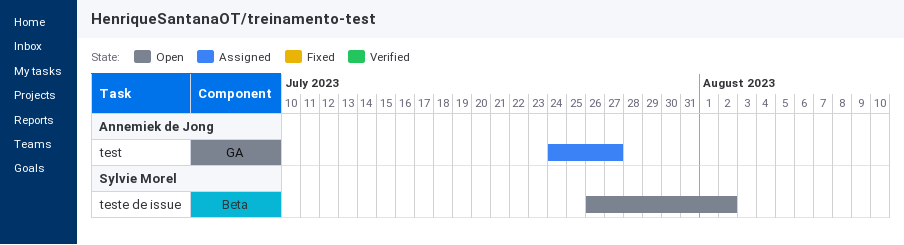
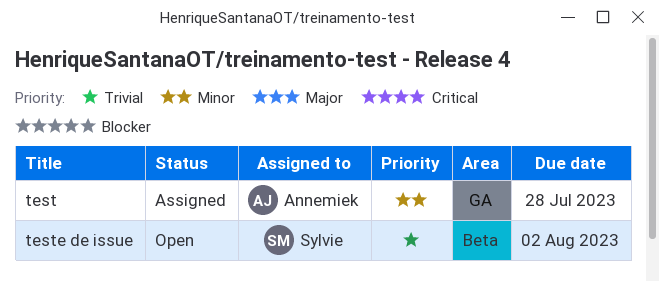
test, due: Jul 27 -> Jul 28

